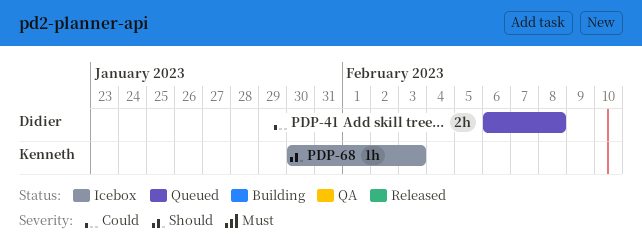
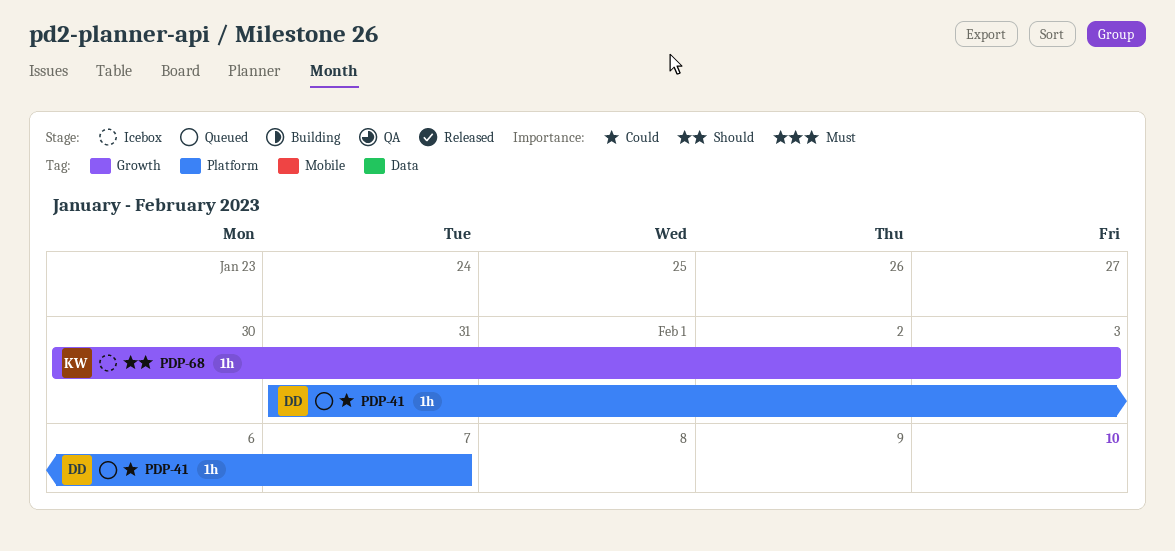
PDP-41, estimate: 2h -> 1h
PDP-41, start: Feb 6 -> Jan 31
PDP-41, due: Feb 8 -> Feb 7

